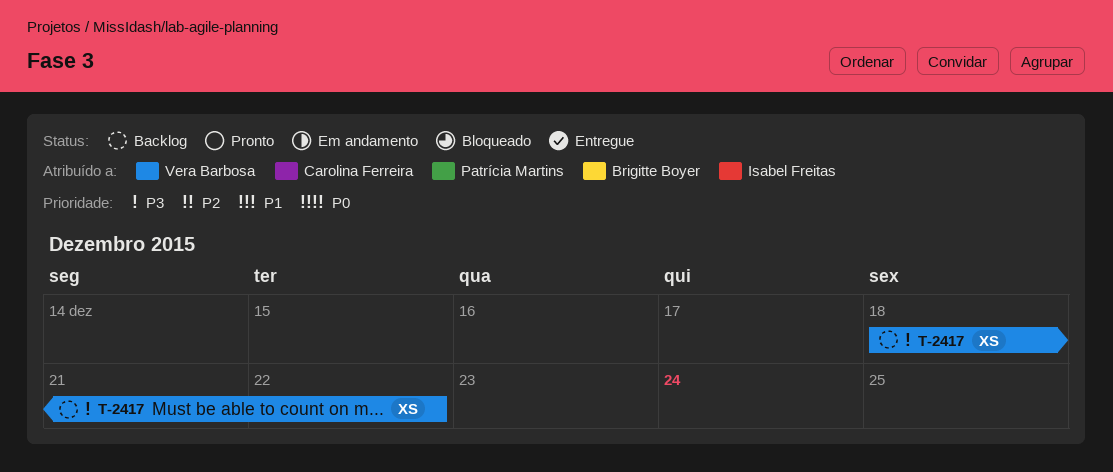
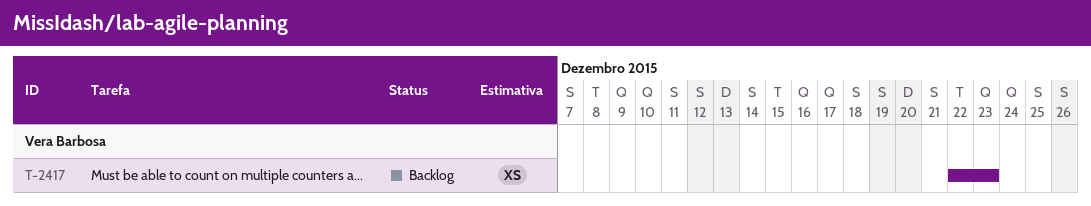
T-2417, start: Dec 18 -> Dec 22
T-2417, due: Dec 22 -> Dec 23

